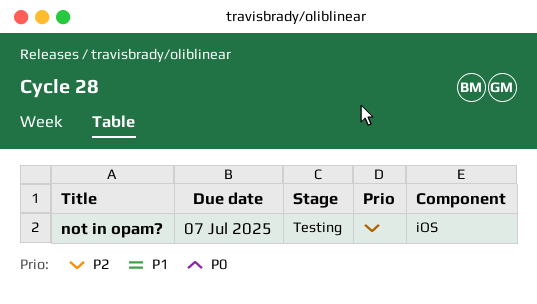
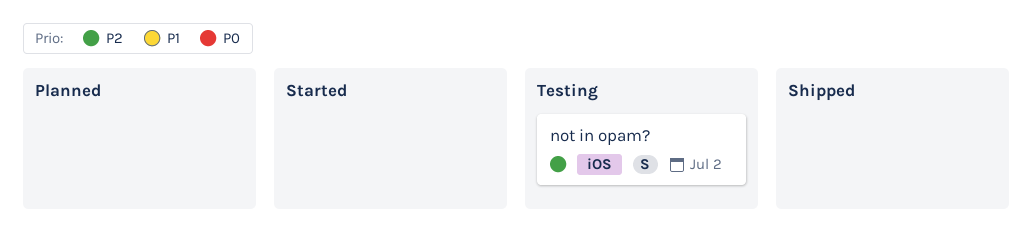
not in opam?, due: Jul 7 -> Jul 2

